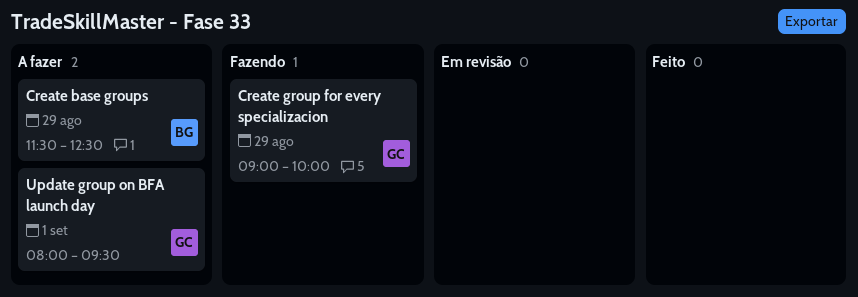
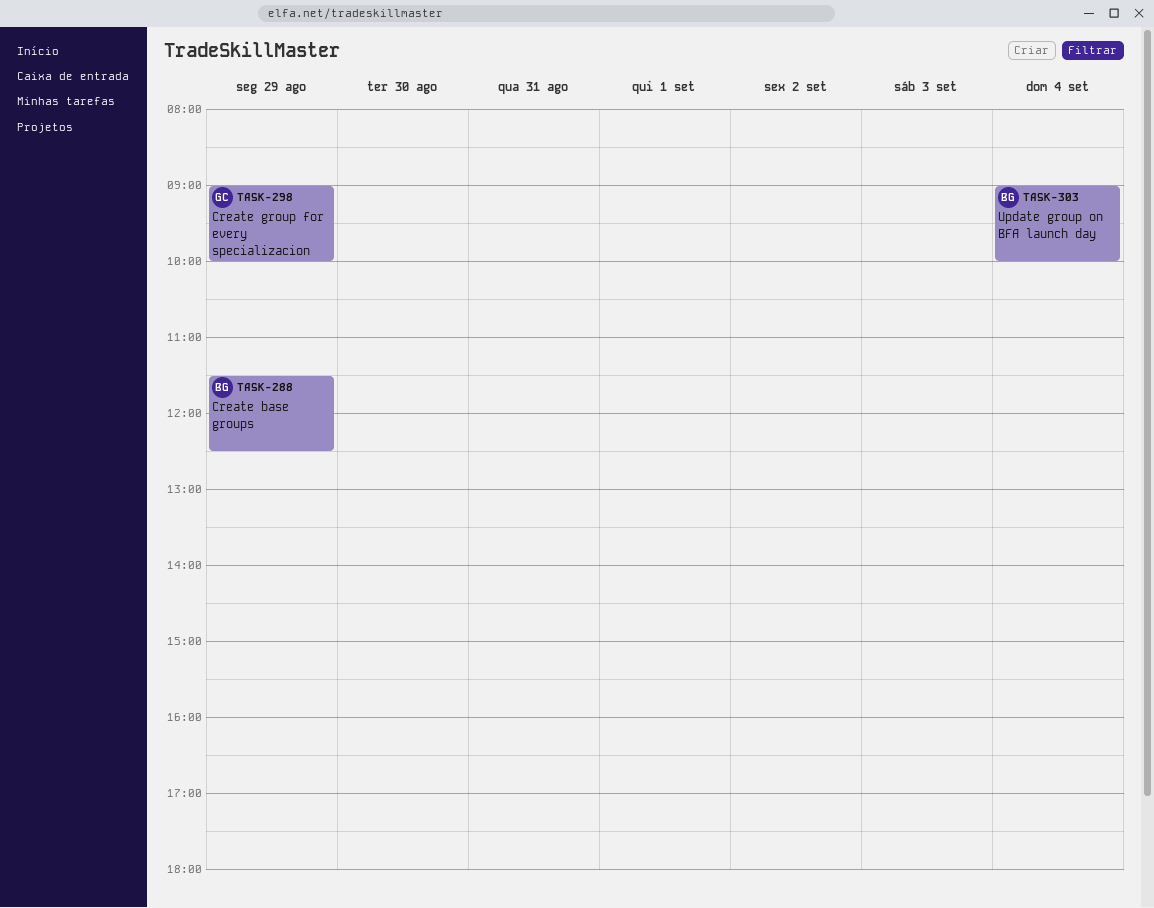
Update group on BFA launch day, owner: GC -> BG
Update group on BFA launch day, day: Sep 1 -> Sep 4
Update group on BFA launch day, begins: 08:00 -> 09:00
Update group on BFA launch day, ends: 09:30 -> 10:00

